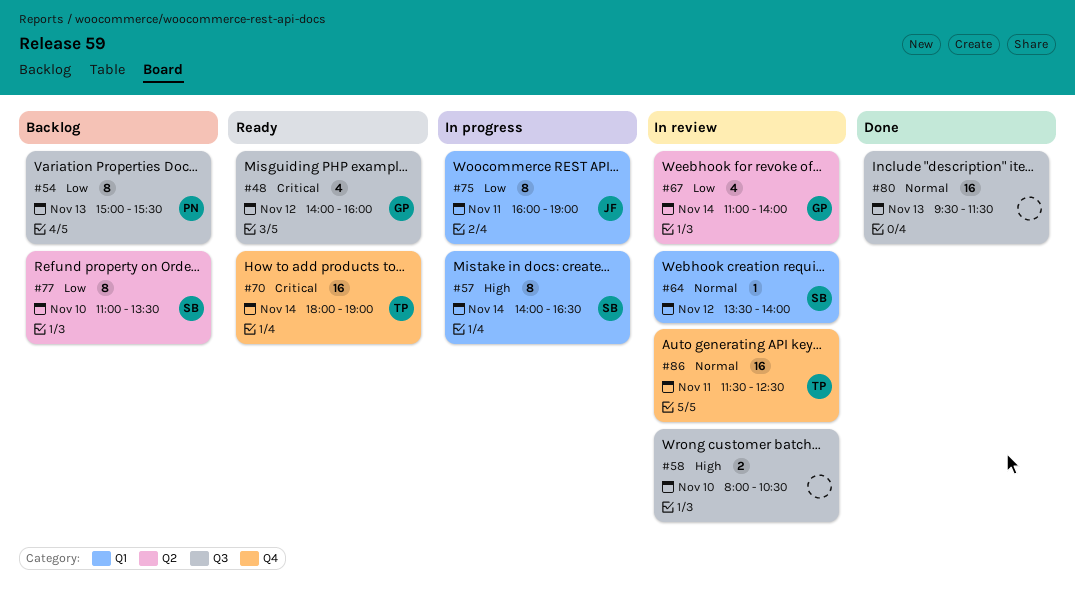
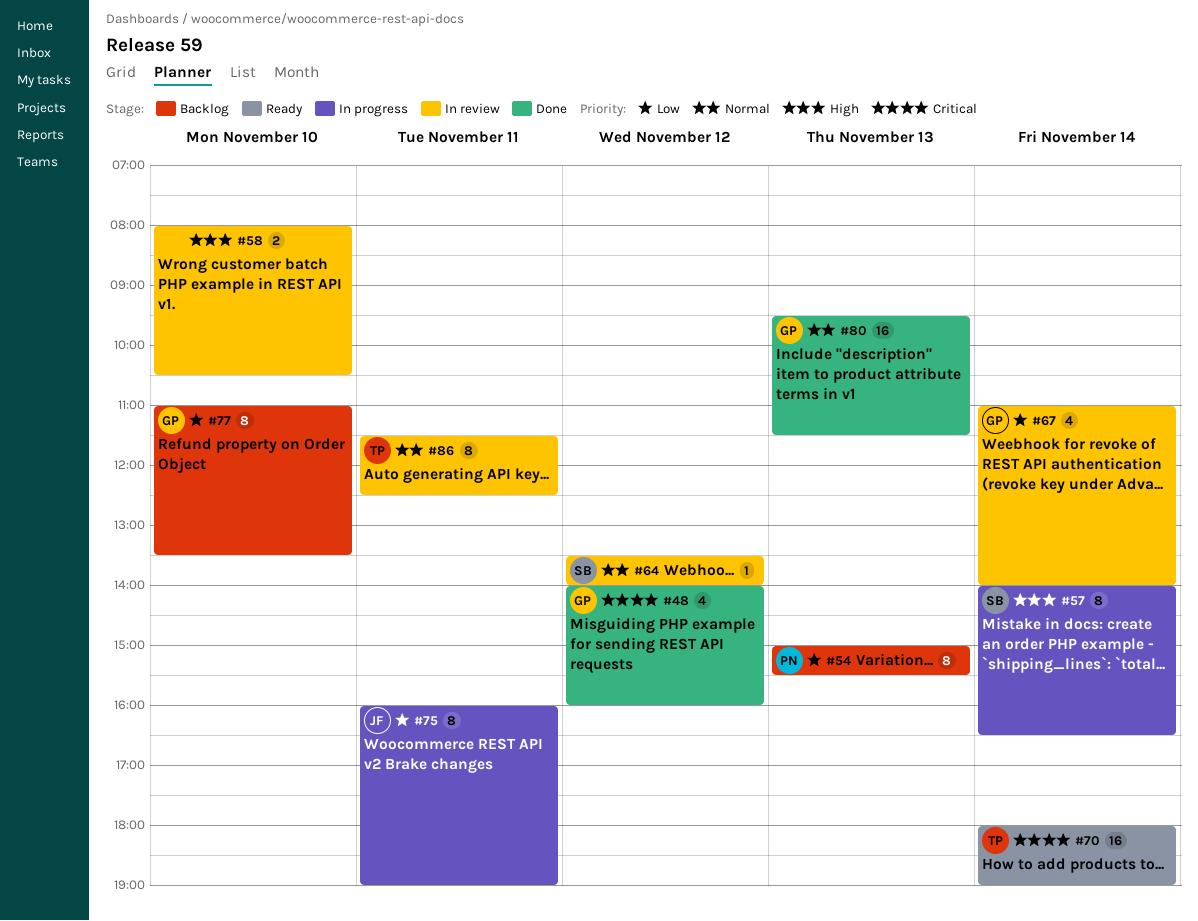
#48, status: Ready -> Done
#77, owner: SB -> GP
#80, owner: none -> GP
#86, estimate: 16 -> 8

